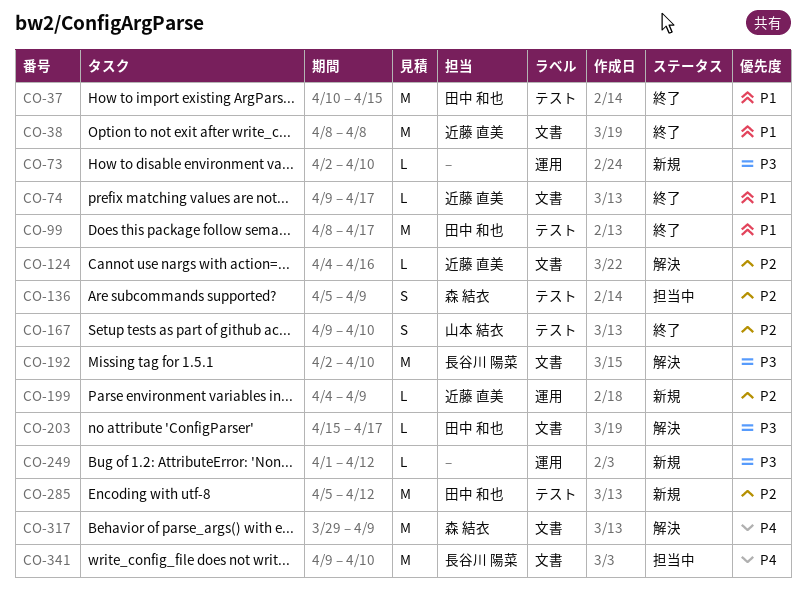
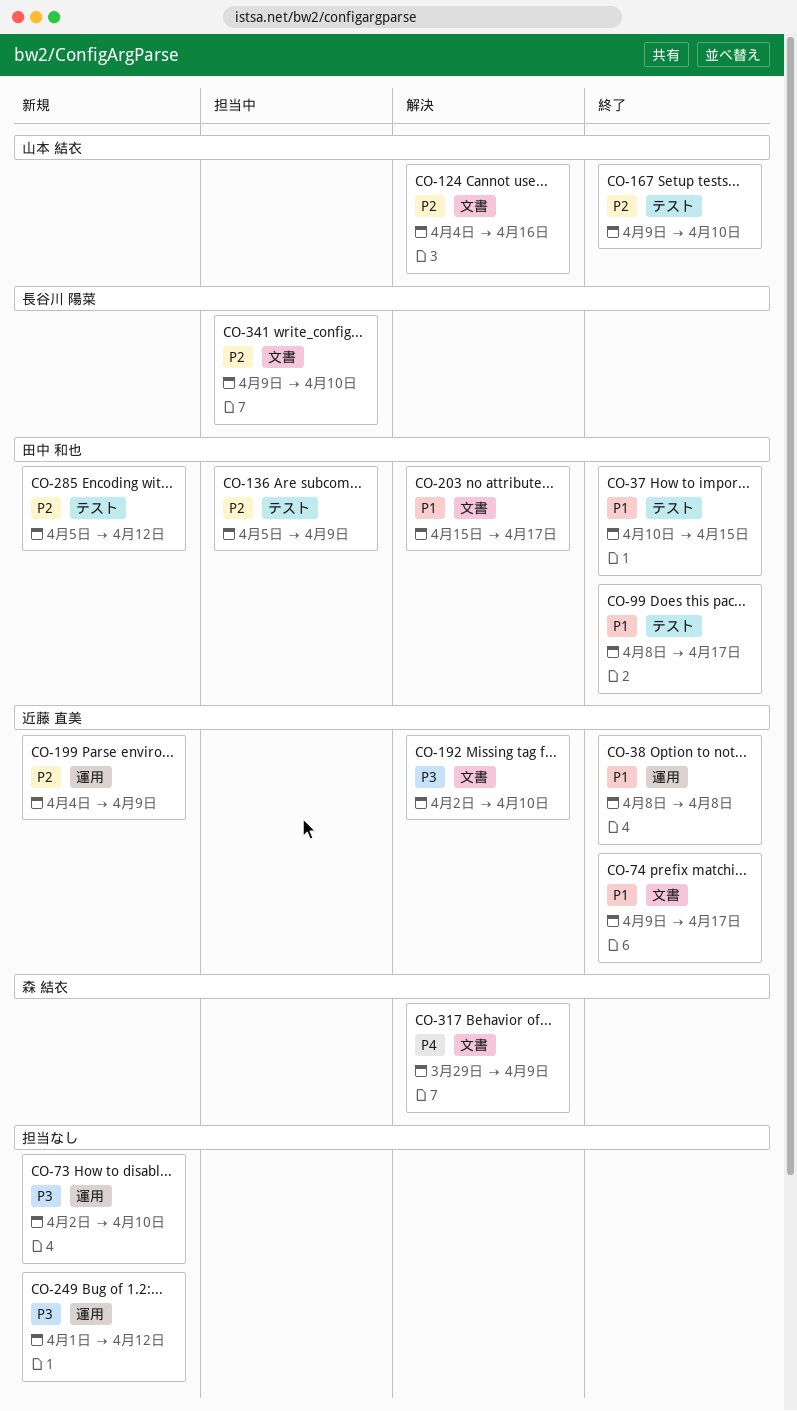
CO-38, label: 文書 -> 運用
CO-124, owner: 近藤 直美 -> 山本 結衣
CO-136, owner: 森 結衣 -> 田中 和也
CO-192, owner: 長谷川 陽菜 -> 近藤 直美
CO-203, priority: P3 -> P1
CO-341, priority: P4 -> P2

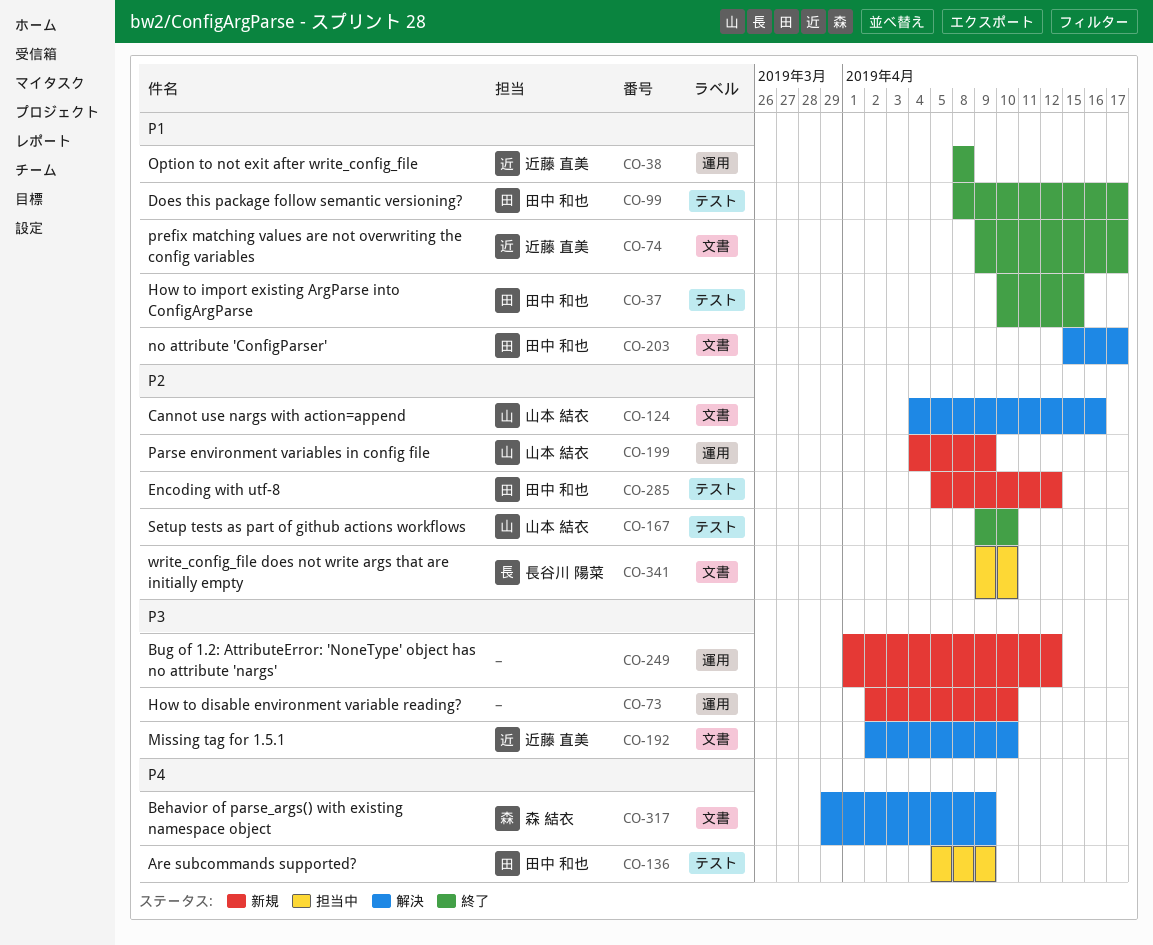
CO-136, priority: P2 -> P4
CO-199, owner: 近藤 直美 -> 山本 結衣

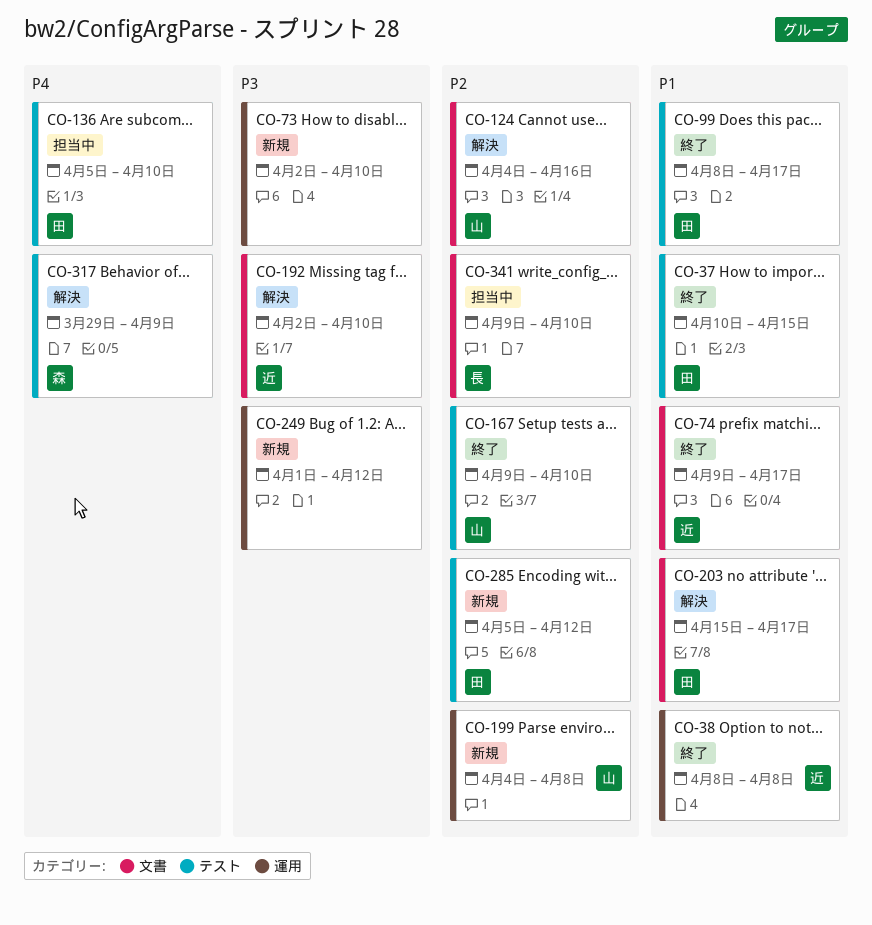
CO-136, due: Apr 9 -> Apr 10
CO-199, due: Apr 9 -> Apr 8
CO-317, label: 文書 -> テスト

